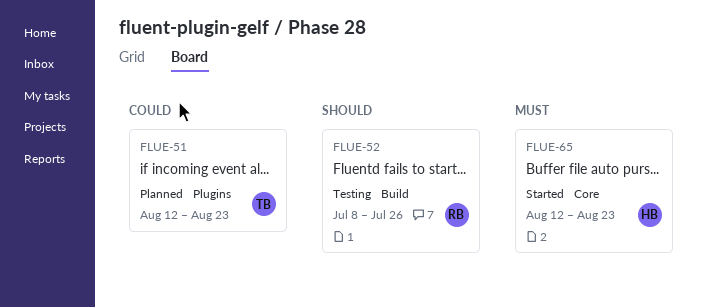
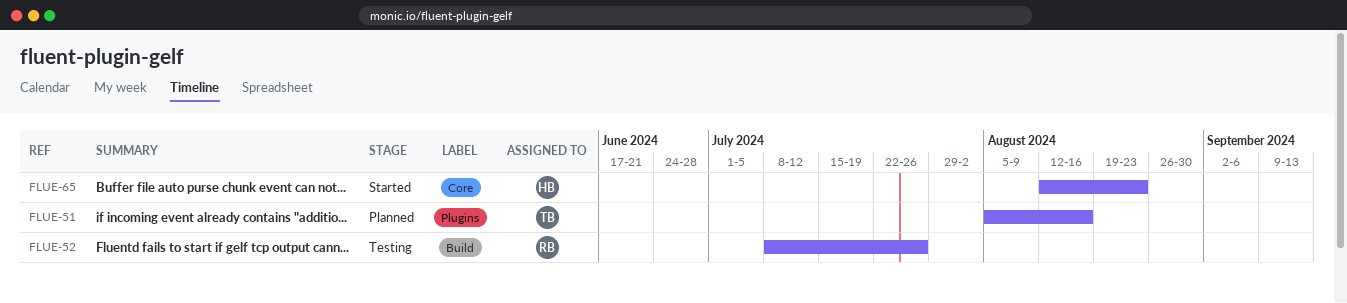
FLUE-51, start: Aug 12 -> Aug 5
FLUE-51, due: Aug 23 -> Aug 16

